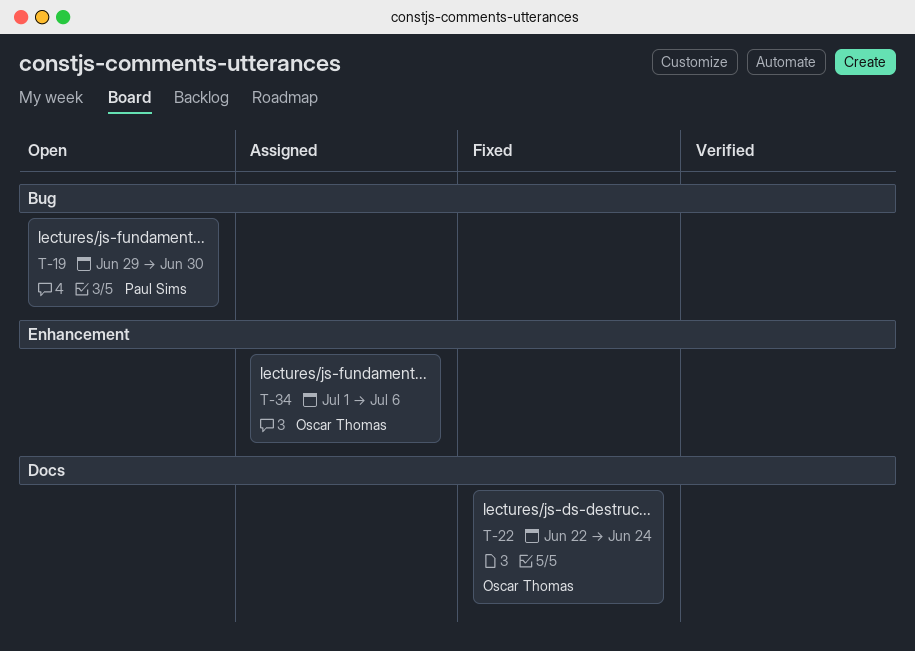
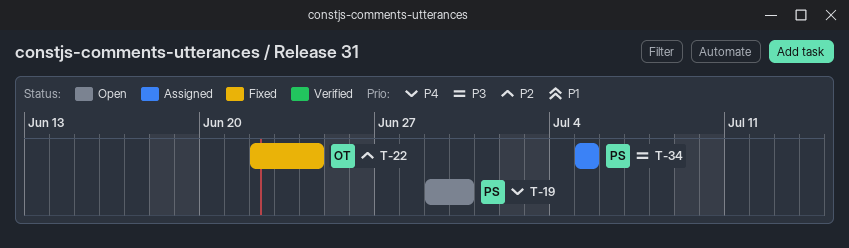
T-34, owner: Oscar Thomas -> Paul Sims
T-34, start: Jul 1 -> Jul 5
T-34, due: Jul 6 -> Jul 5

